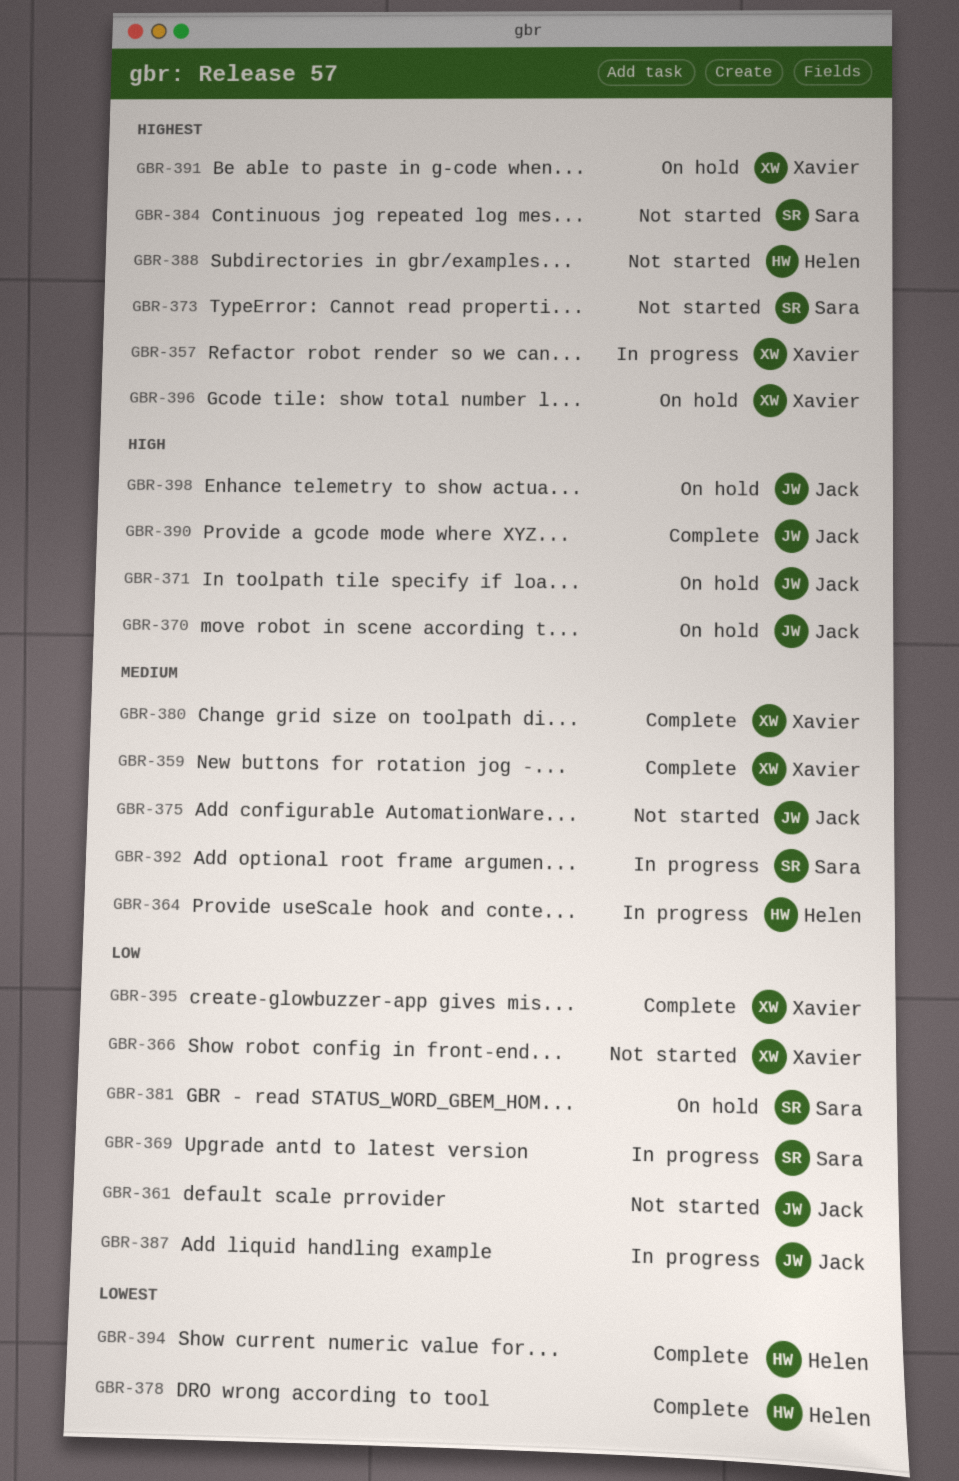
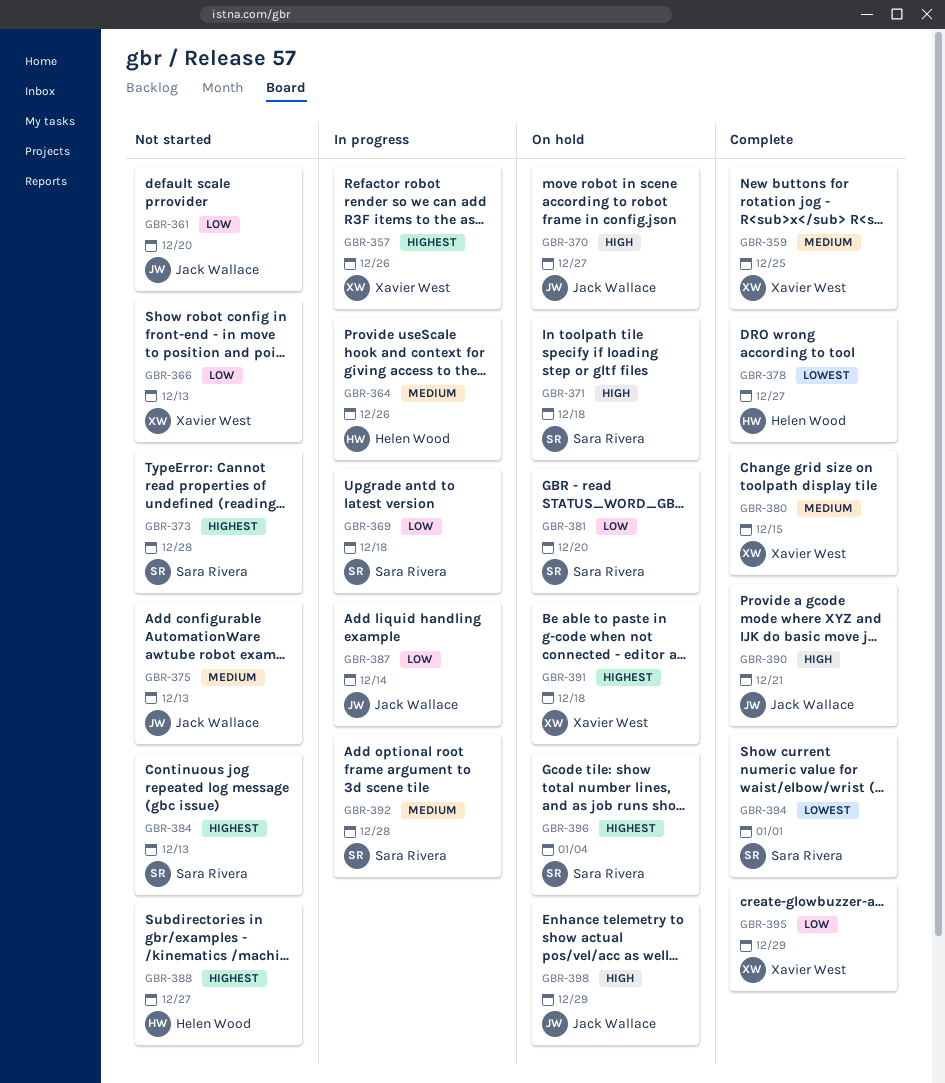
GBR-371, owner: Jack Wallace -> Sara Rivera
GBR-394, owner: Helen Wood -> Sara Rivera
GBR-396, owner: Xavier West -> Sara Rivera

